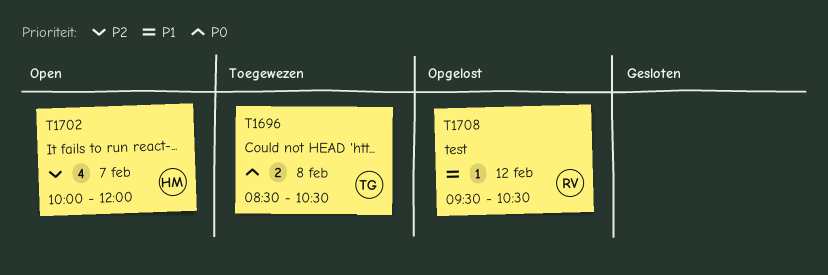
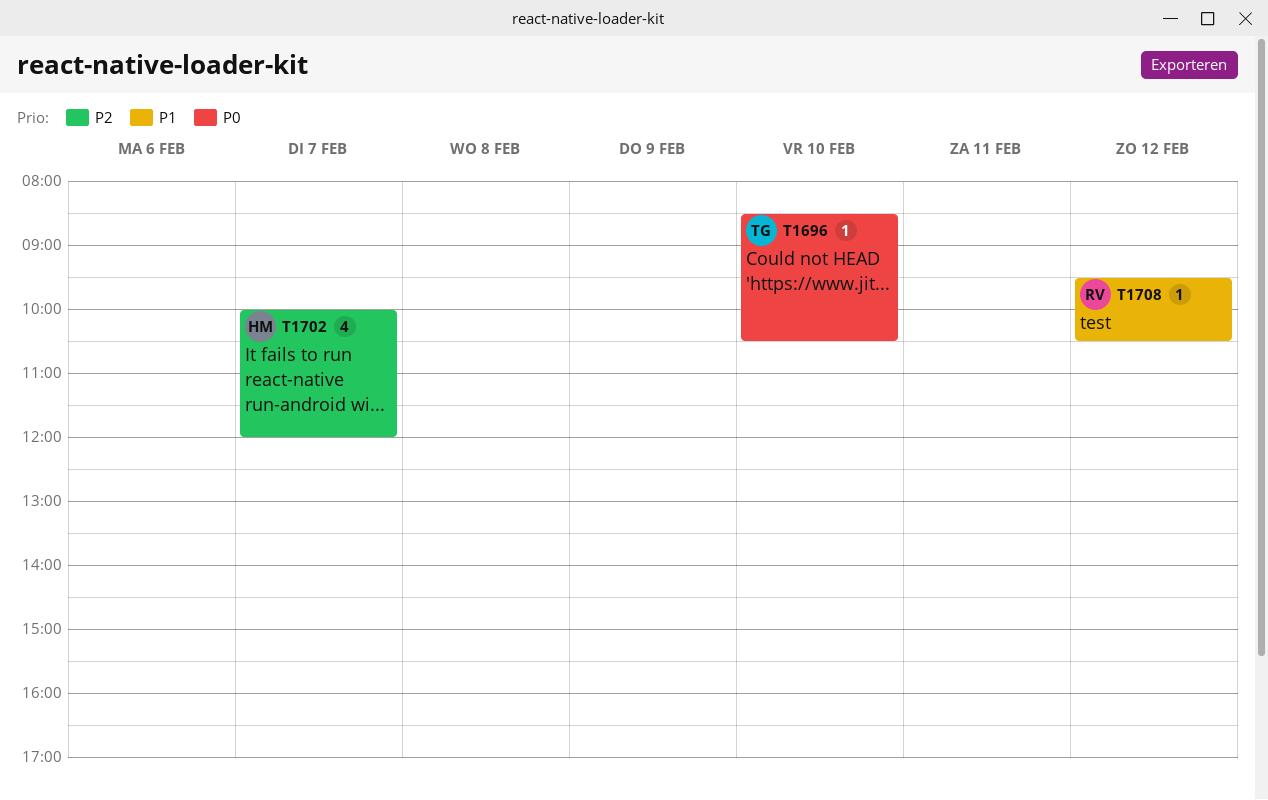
T1696, estimate: 2 -> 1
T1696, day: Feb 8 -> Feb 10

